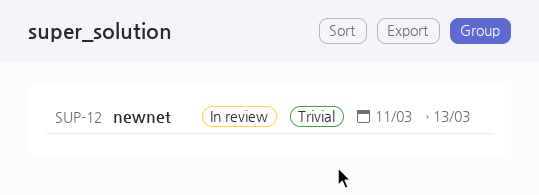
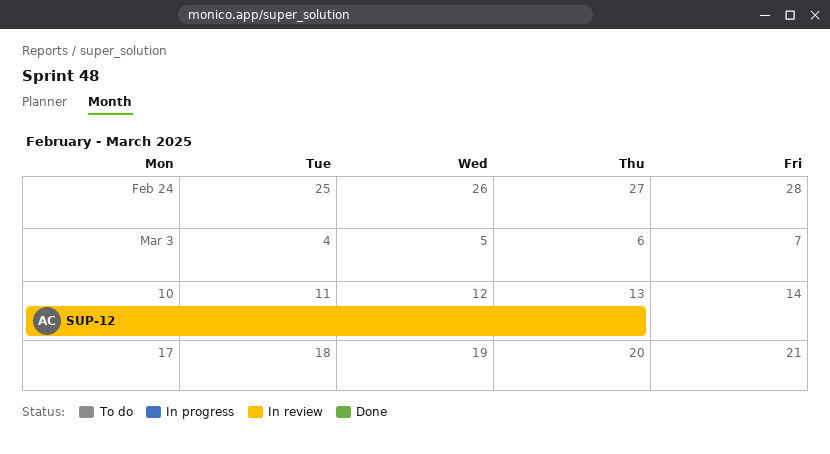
SUP-12, start: Mar 11 -> Mar 10

